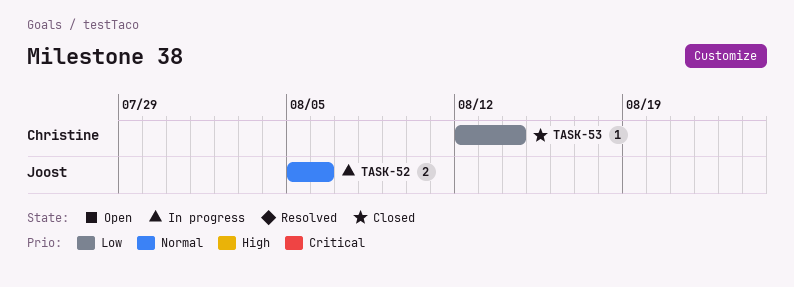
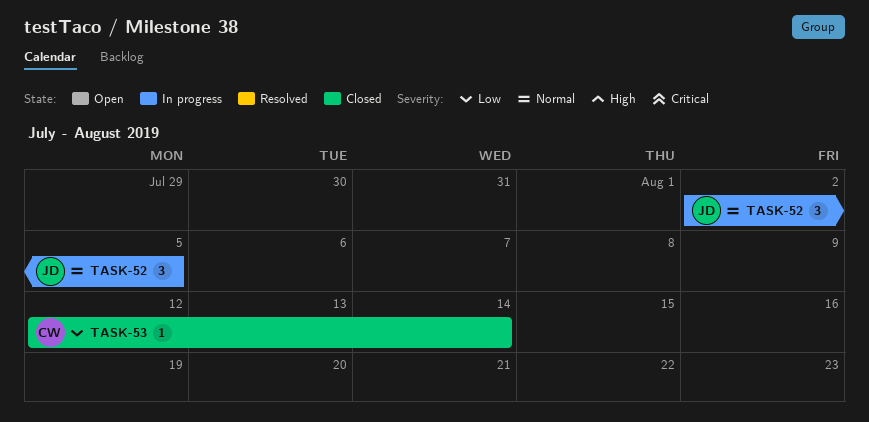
TASK-52, estimate: 2 -> 3
TASK-52, start: Aug 5 -> Aug 2
TASK-52, due: Aug 6 -> Aug 5

